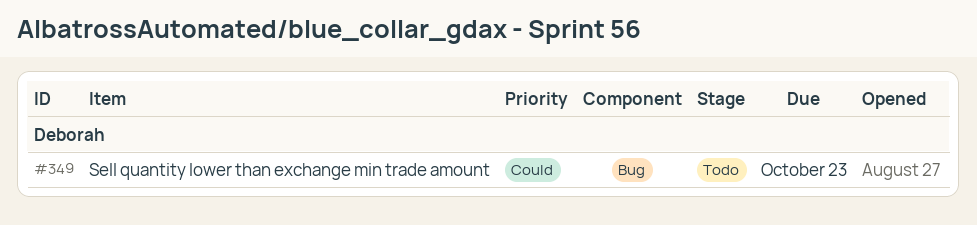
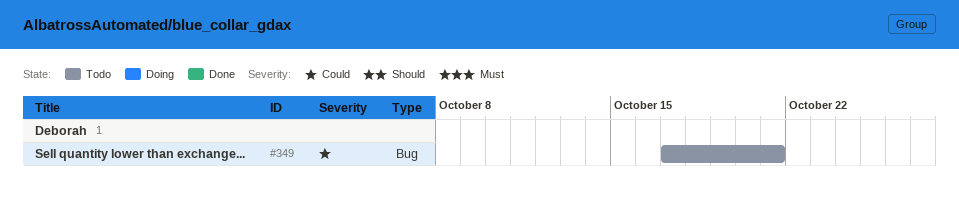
#349, due: Oct 23 -> Oct 21

